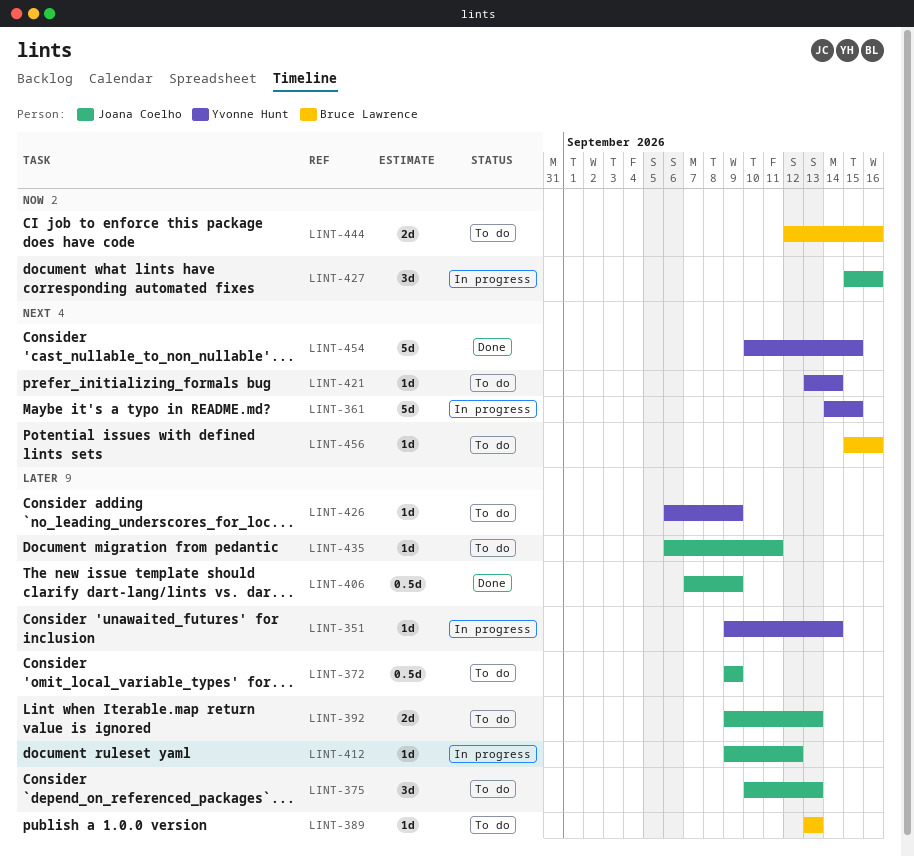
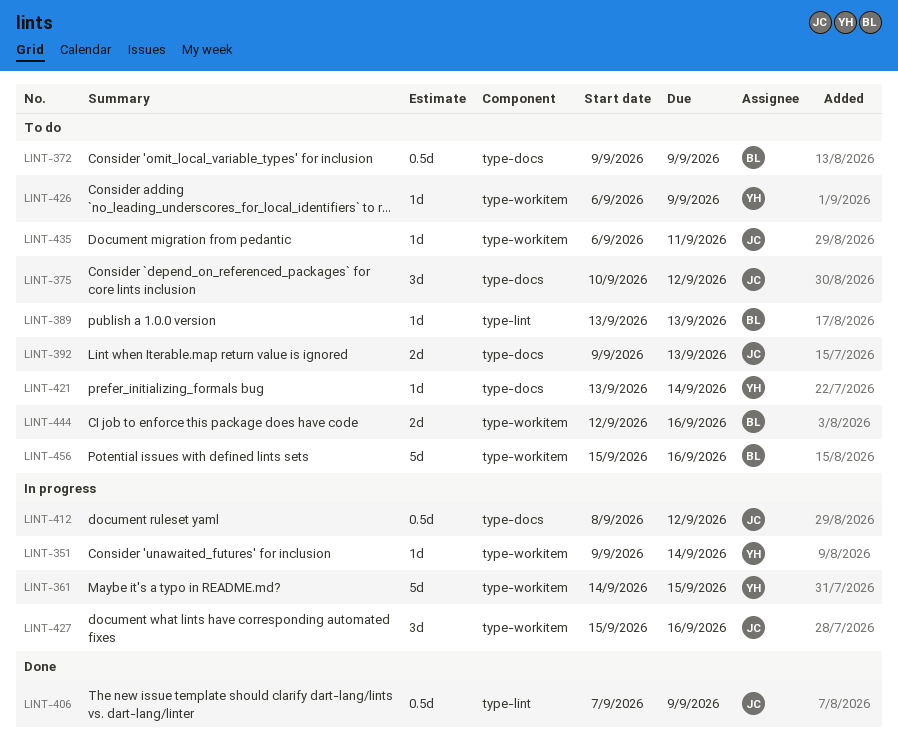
LINT-372, owner: Joana Coelho -> Bruce Lawrence
LINT-375, due: Sep 13 -> Sep 12
LINT-412, estimate: 1d -> 0.5d
LINT-412, start: Sep 9 -> Sep 8
LINT-454: present -> none
LINT-456, estimate: 1d -> 5d

